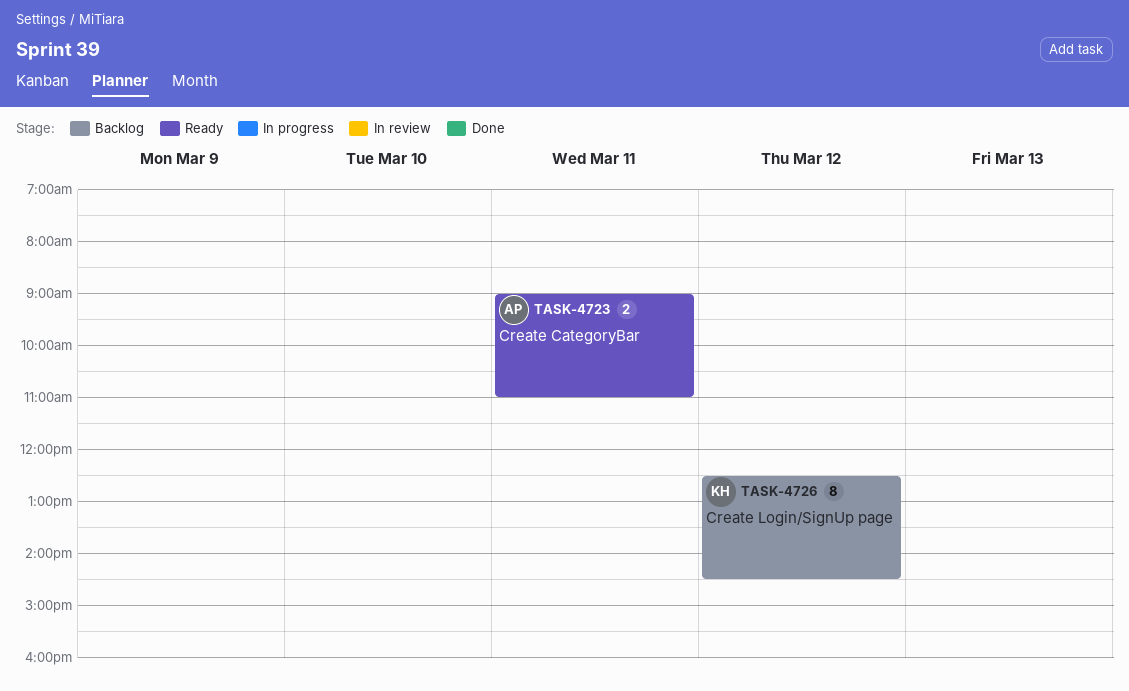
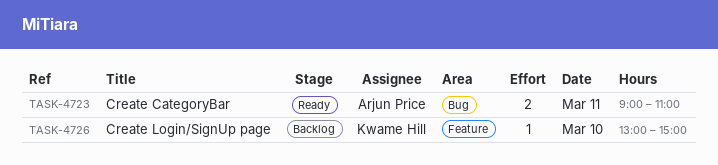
TASK-4726, estimate: 8 -> 1
TASK-4726, day: Mar 12 -> Mar 10
TASK-4726, begins: 12:30 -> 13:00
TASK-4726, ends: 14:30 -> 15:00

